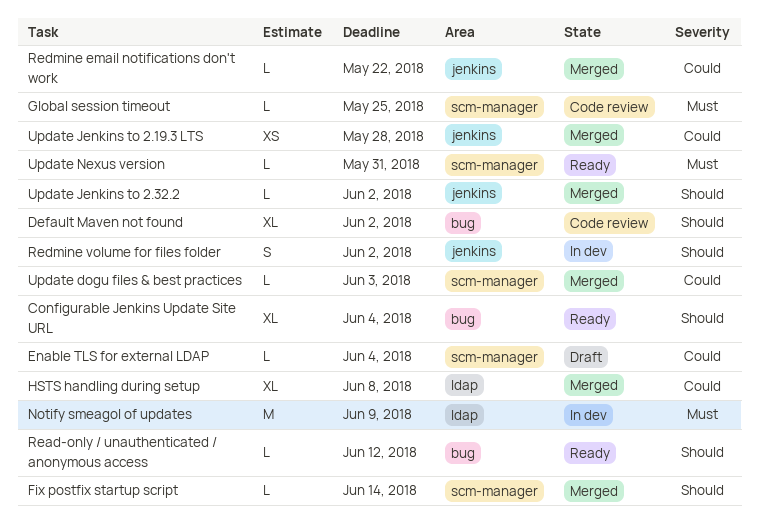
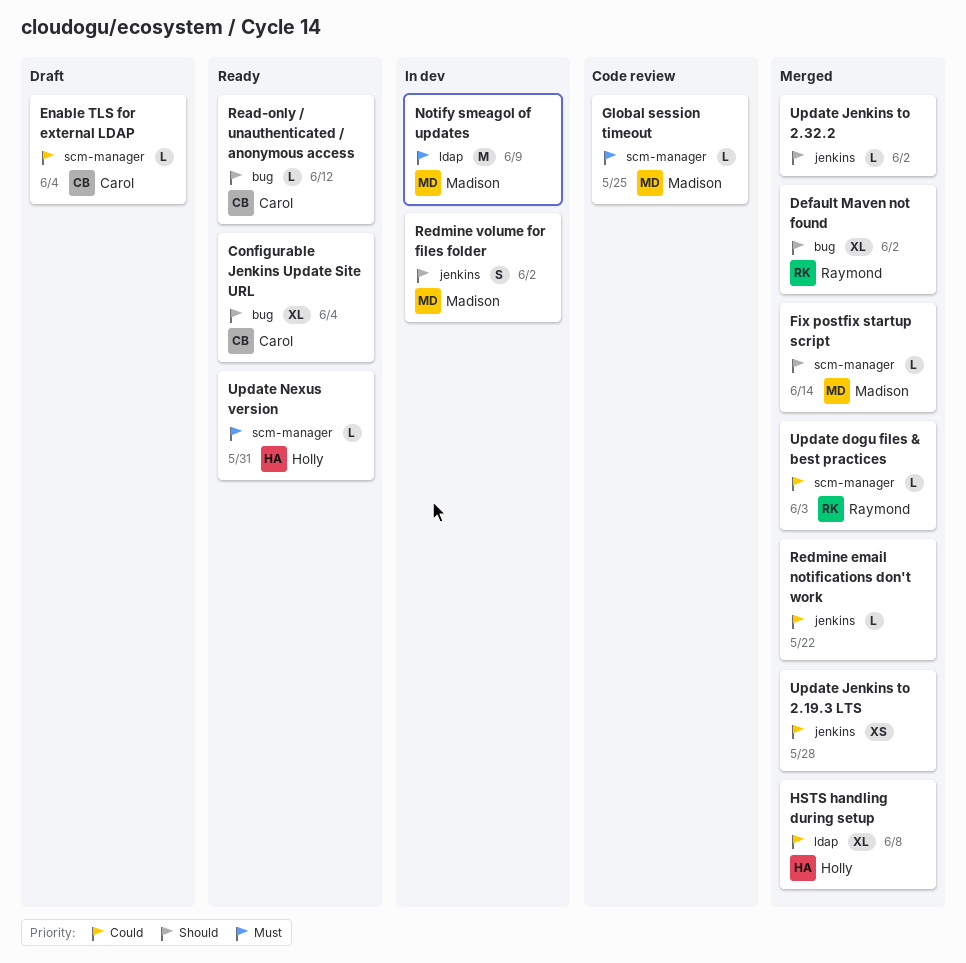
Default Maven not found, status: Code review -> Merged

